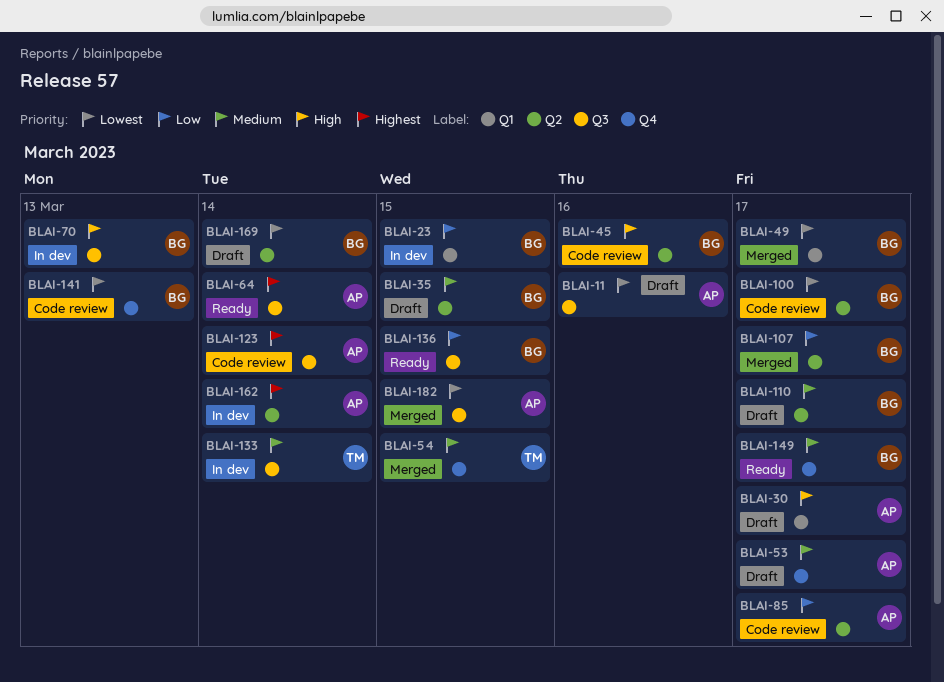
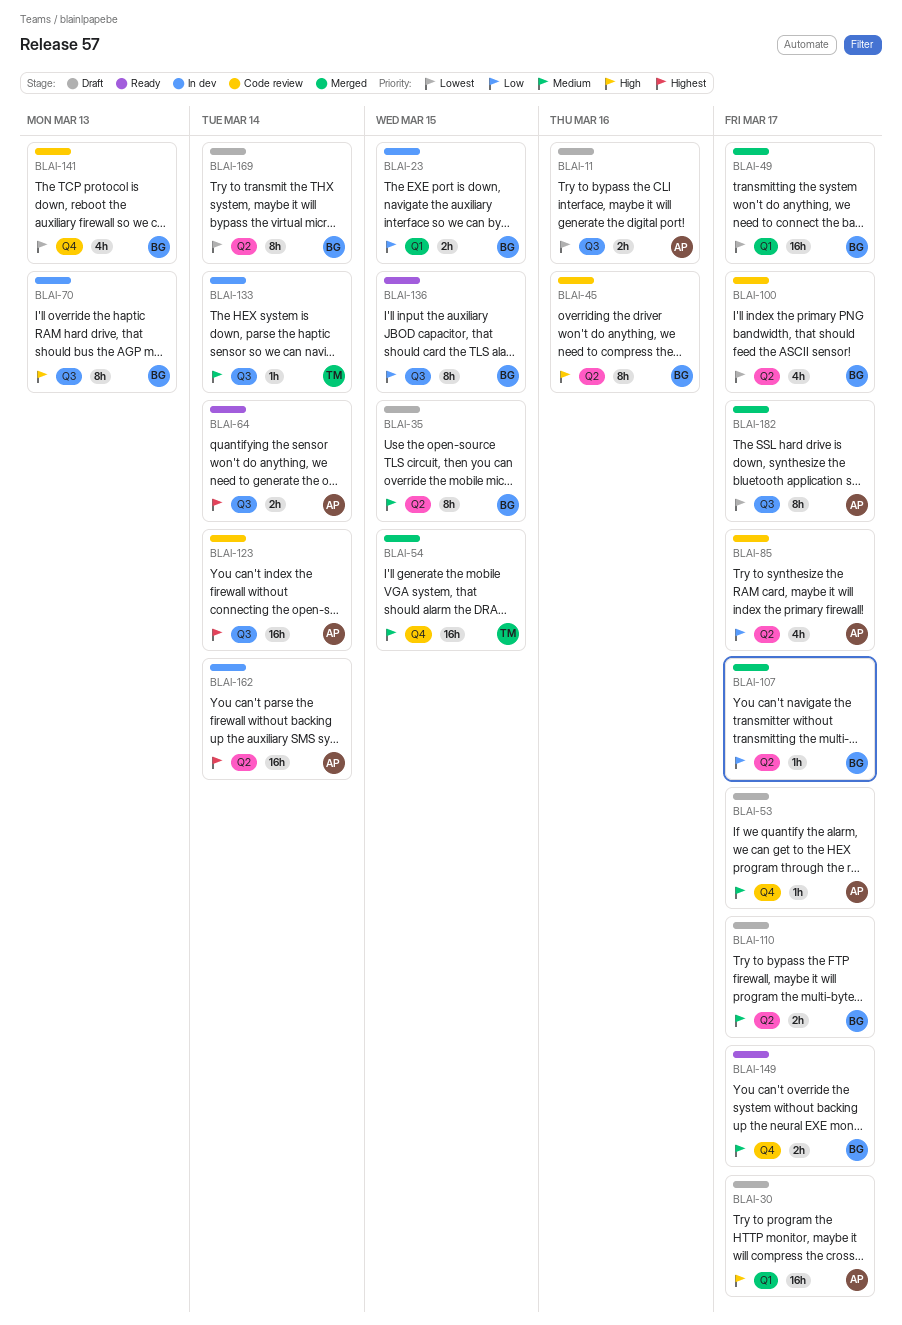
BLAI-182, due: Mar 15 -> Mar 17

